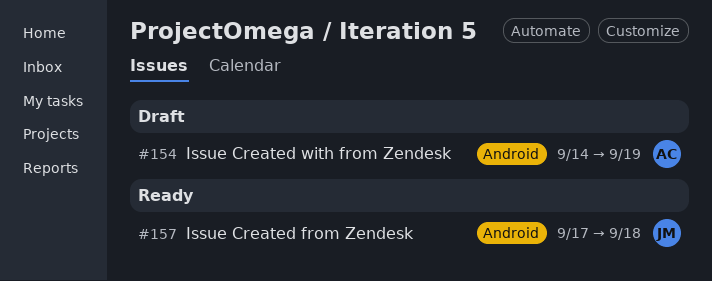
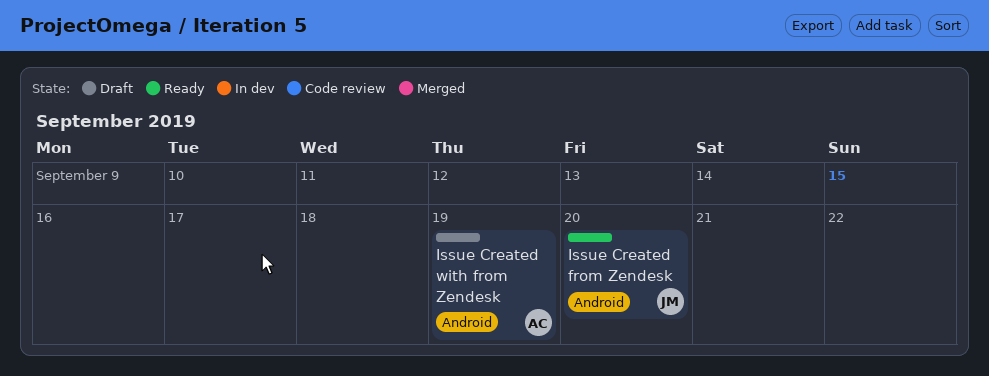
Issue Created from Zendesk, due: Sep 18 -> Sep 20

